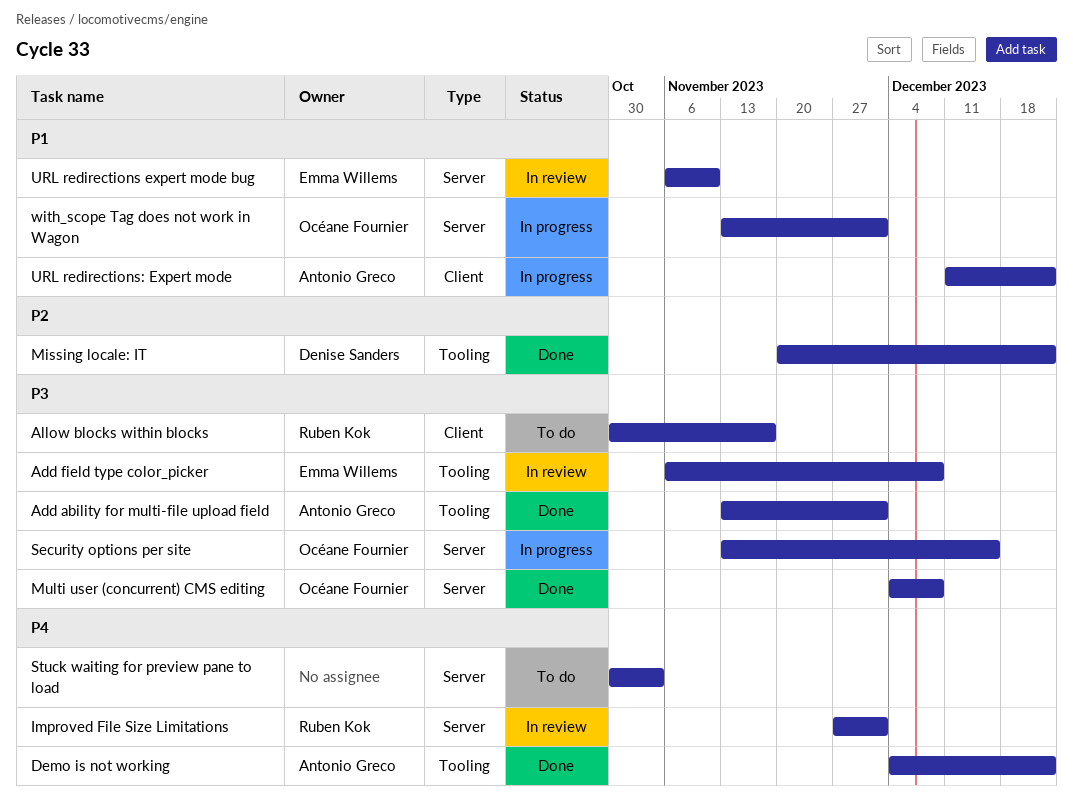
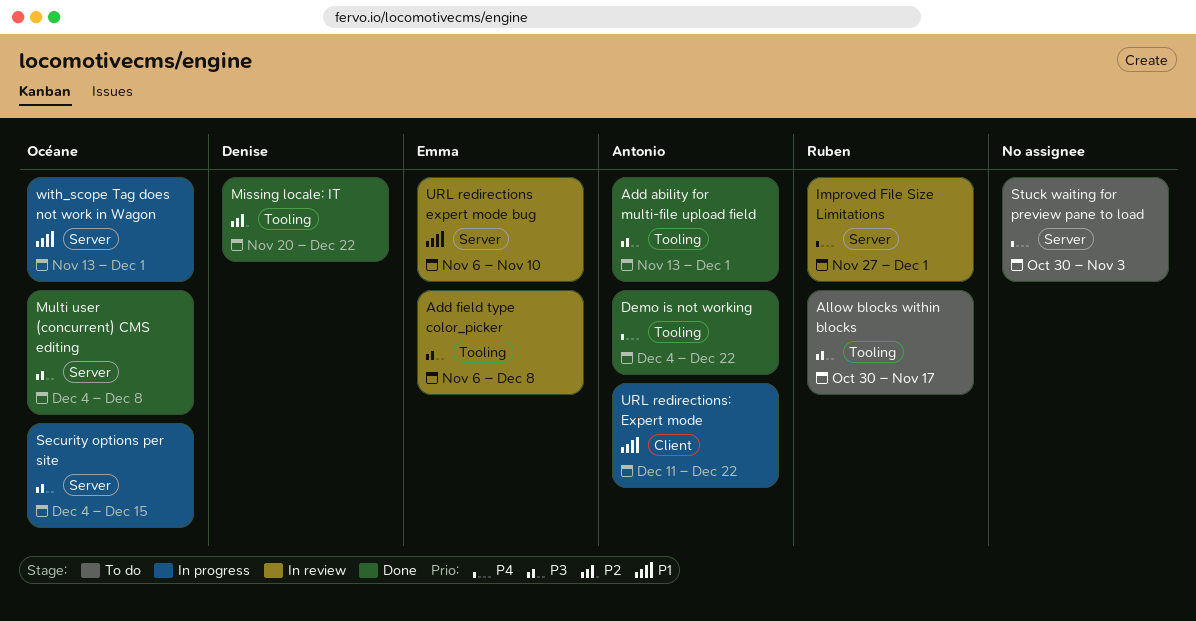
Allow blocks within blocks, label: Client -> Tooling
Security options per site, start: Nov 13 -> Dec 4

